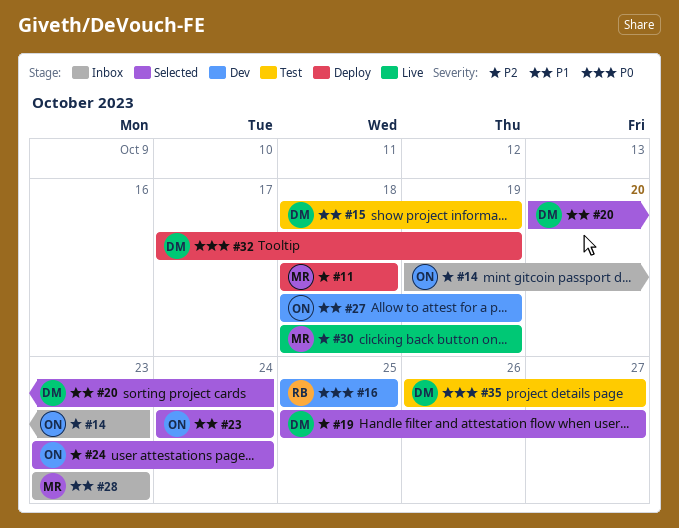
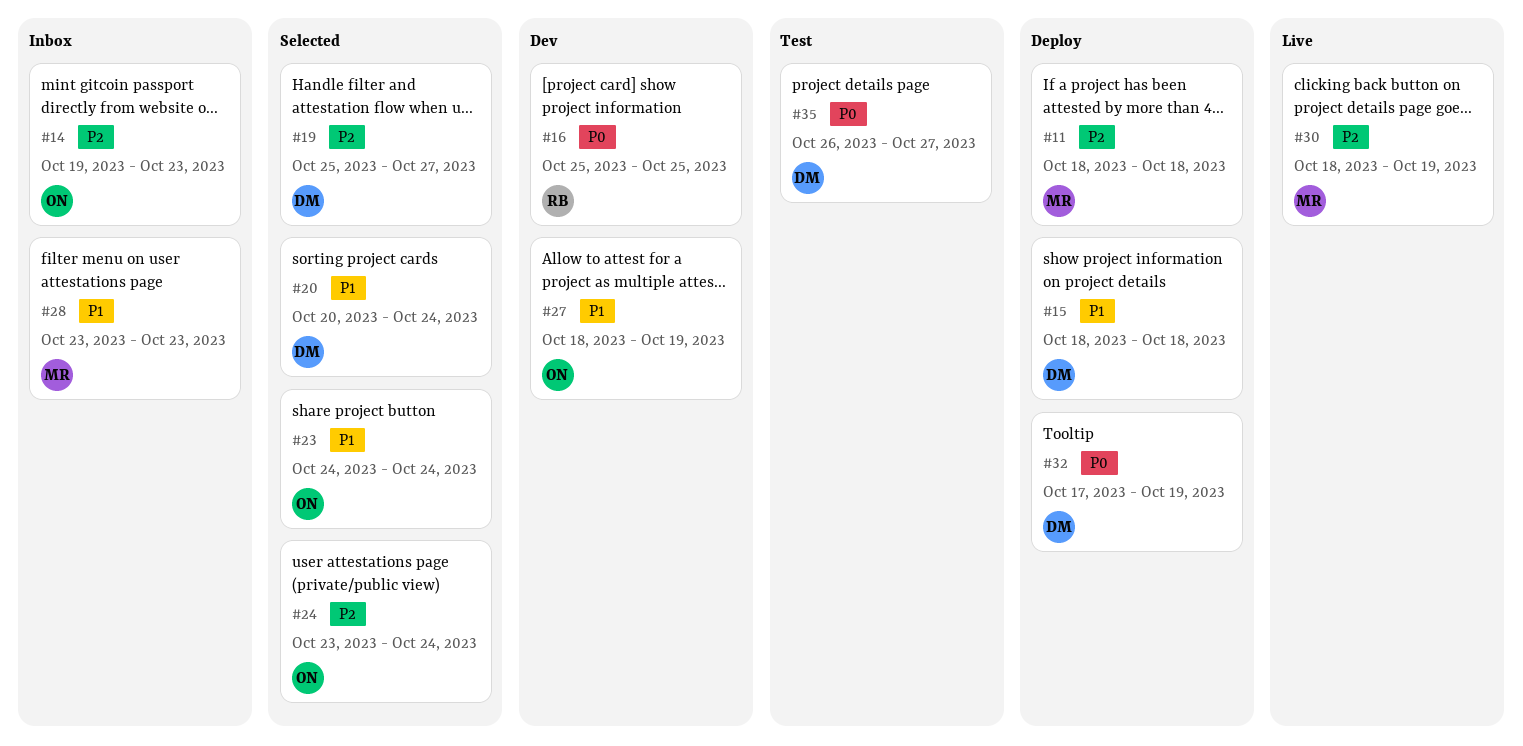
#15, status: Test -> Deploy
#15, due: Oct 19 -> Oct 18

